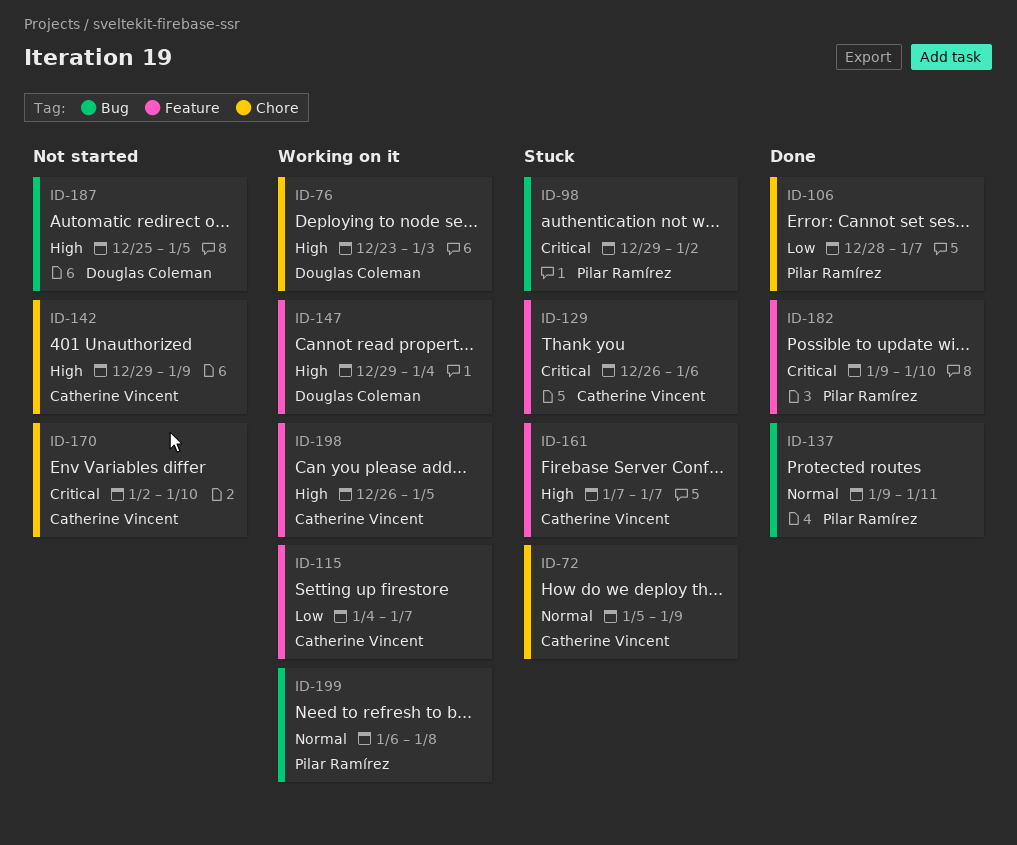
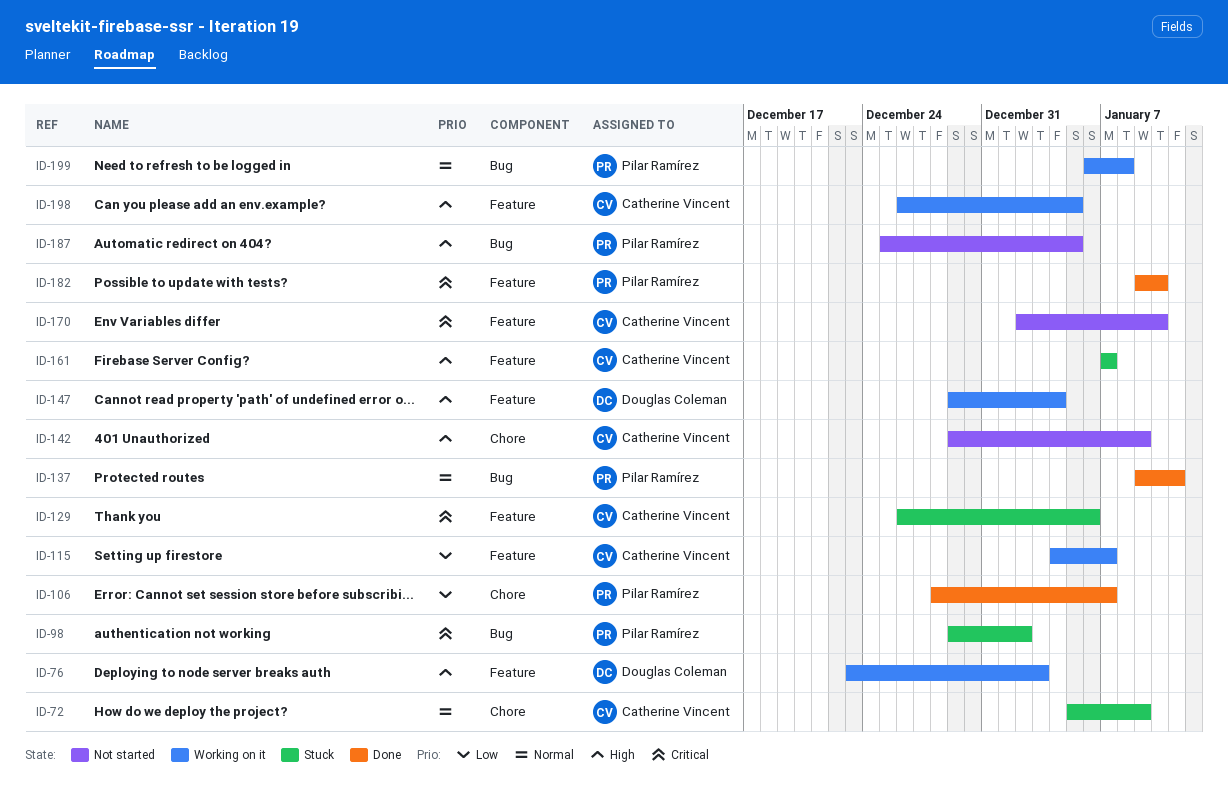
ID-76, label: Chore -> Feature
ID-170, label: Chore -> Feature
ID-187, owner: Douglas Coleman -> Pilar Ramírez

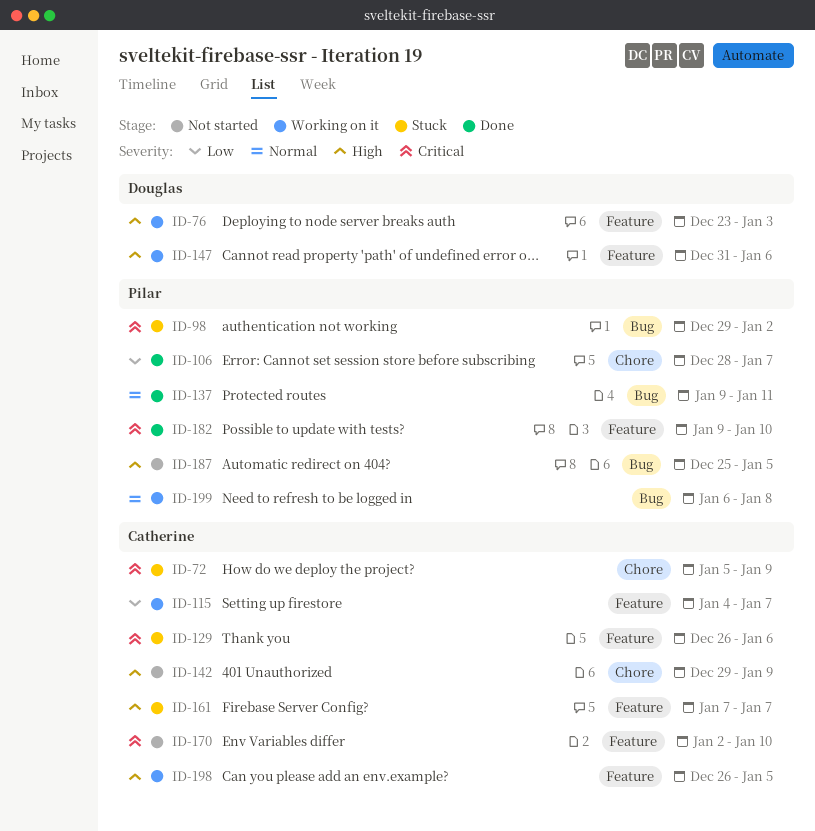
ID-72, priority: Normal -> Critical
ID-147, start: Dec 29 -> Dec 31
ID-147, due: Jan 4 -> Jan 6

